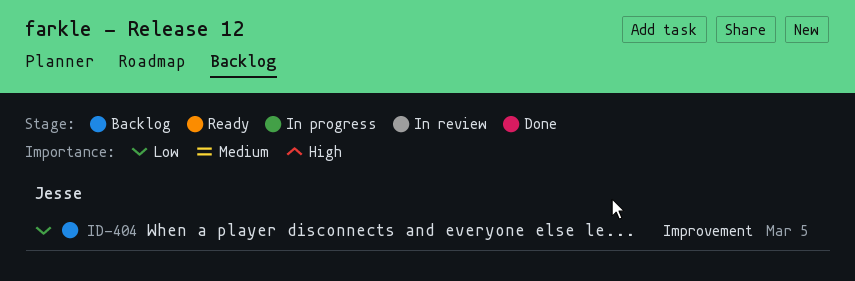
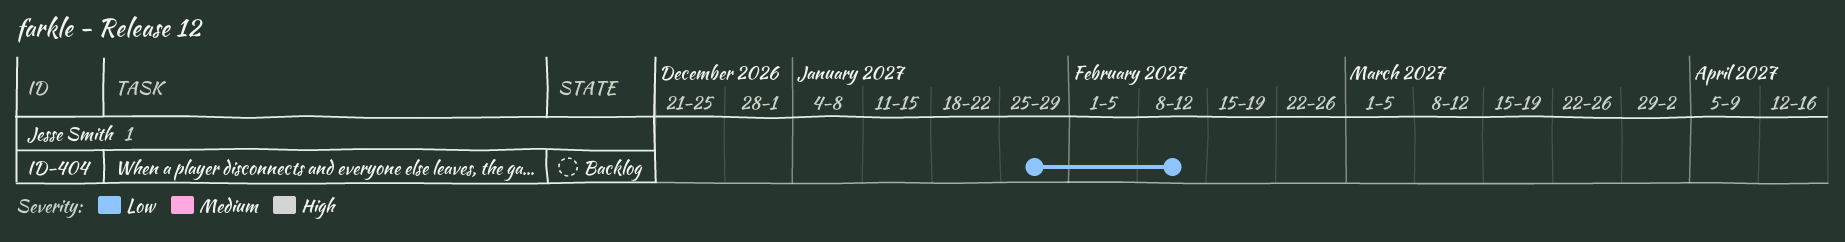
ID-404, due: Mar 5 -> Feb 12

